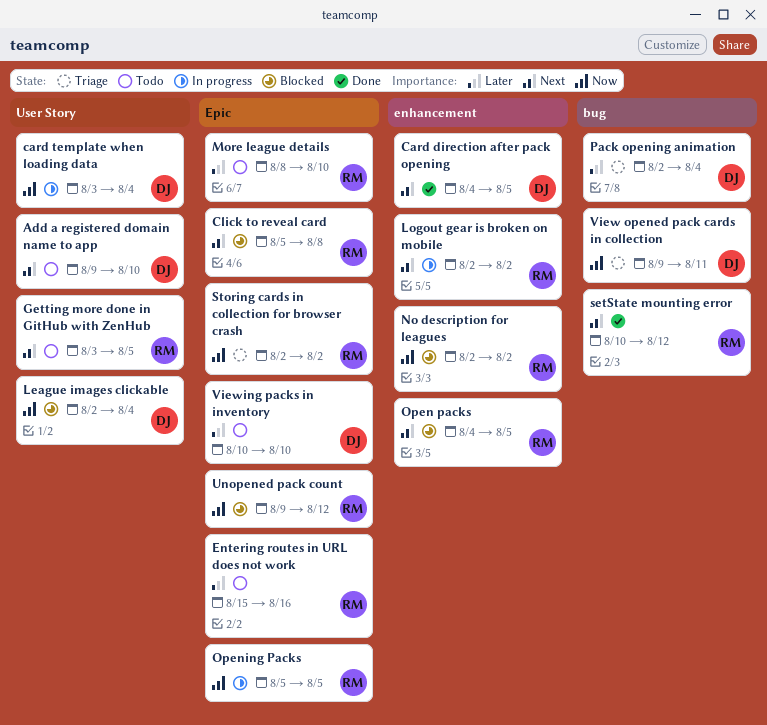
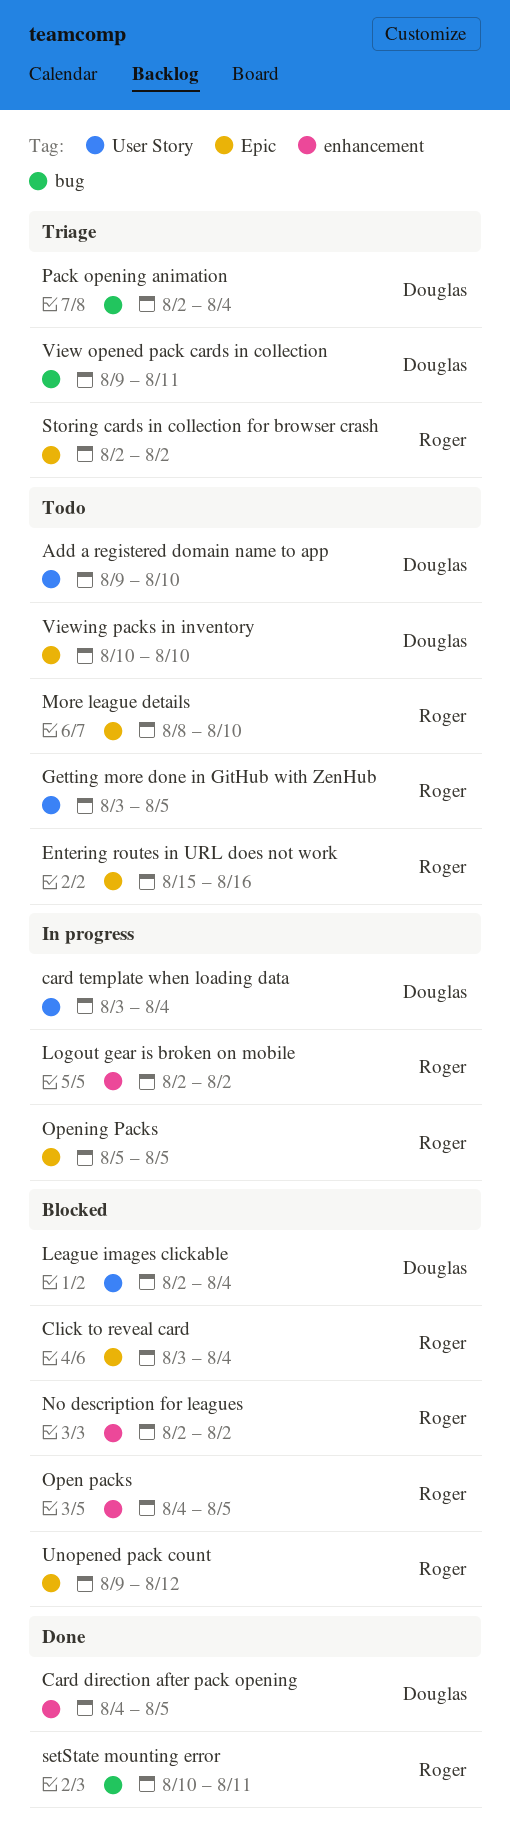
Click to reveal card, start: Aug 5 -> Aug 3
Click to reveal card, due: Aug 8 -> Aug 4
setState mounting error, due: Aug 12 -> Aug 11

